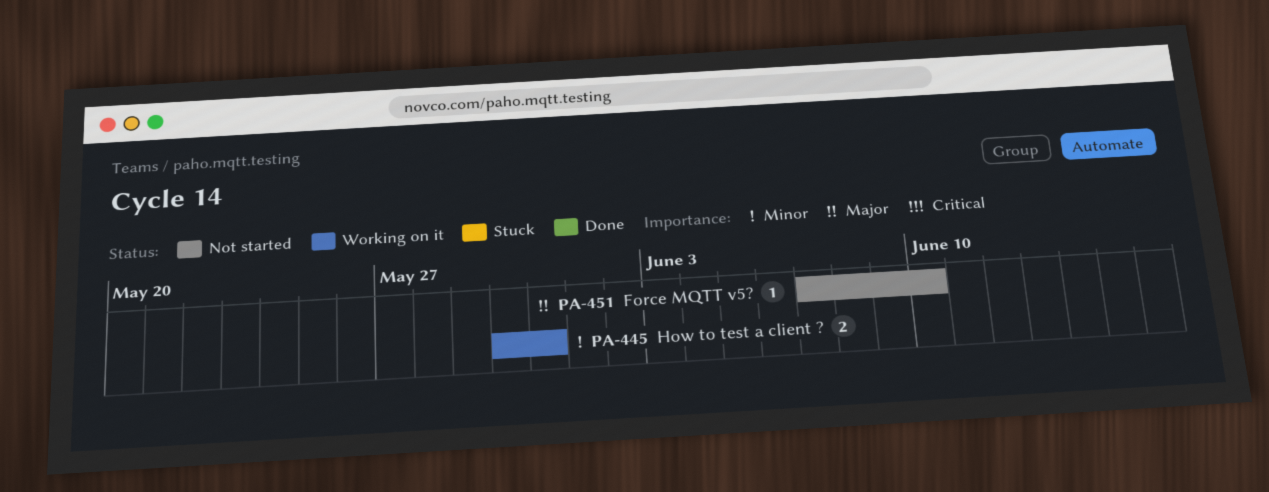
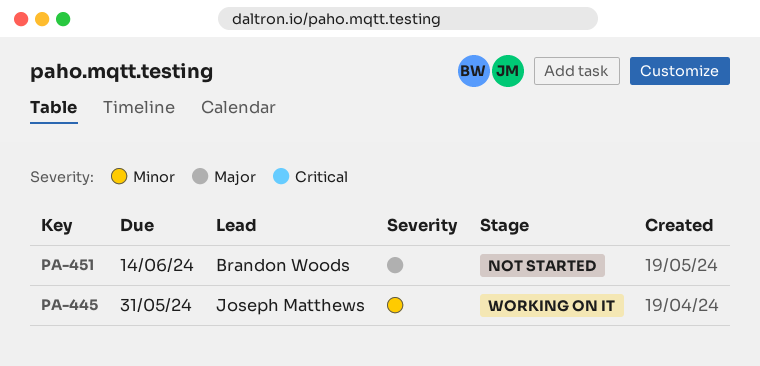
PA-451, due: Jun 10 -> Jun 14

